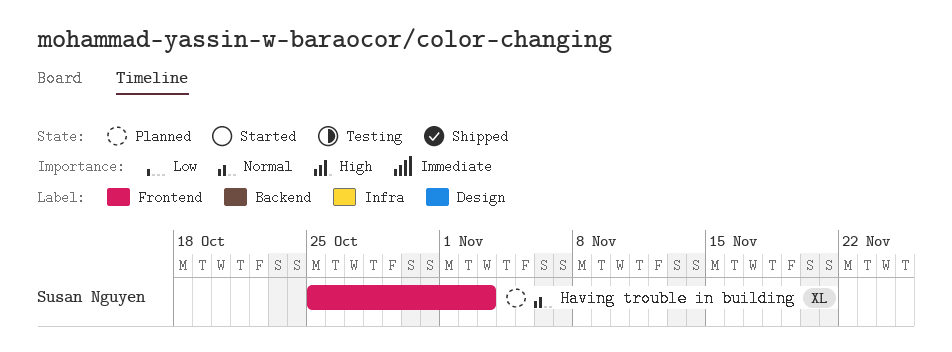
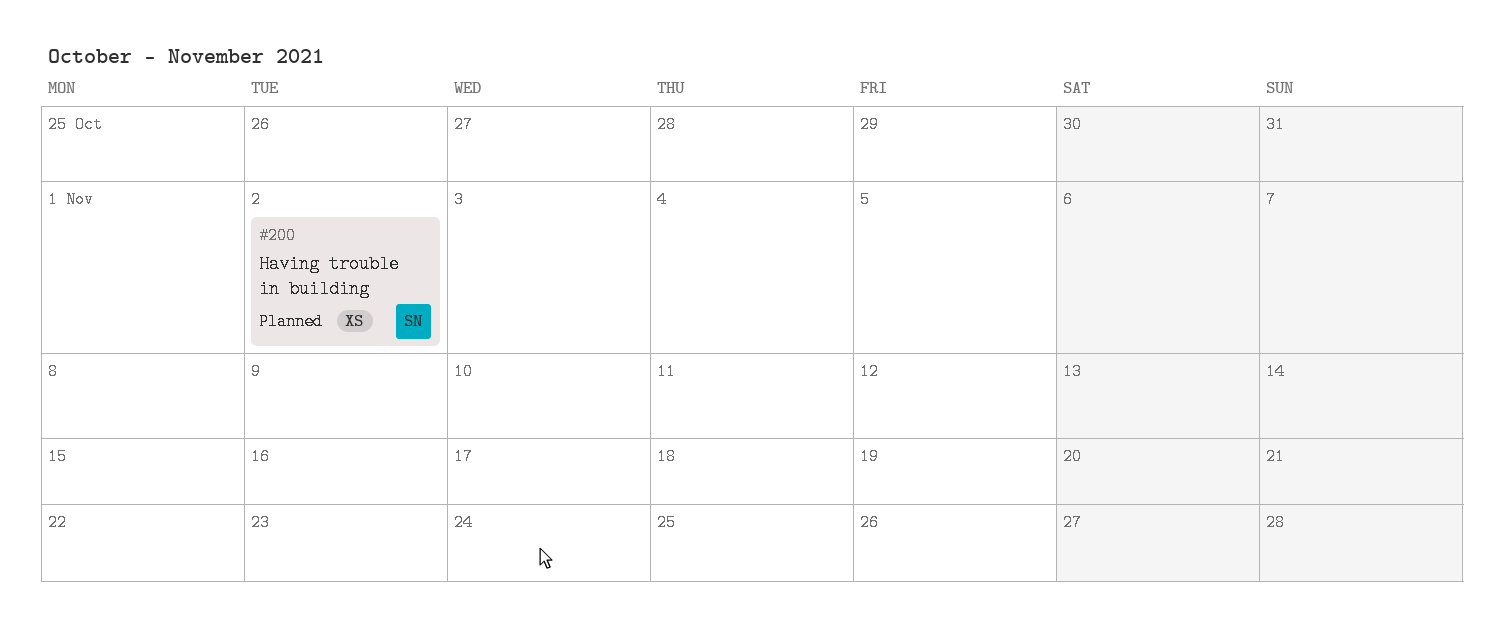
Having trouble in building, estimate: XL -> XS
Having trouble in building, due: Nov 3 -> Nov 2

